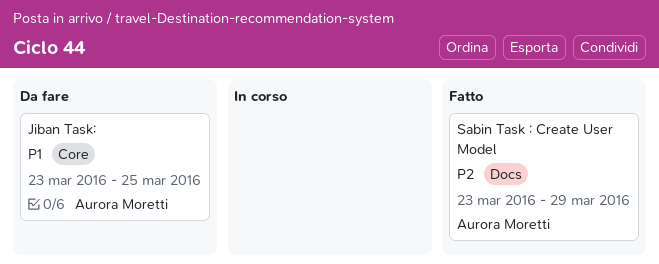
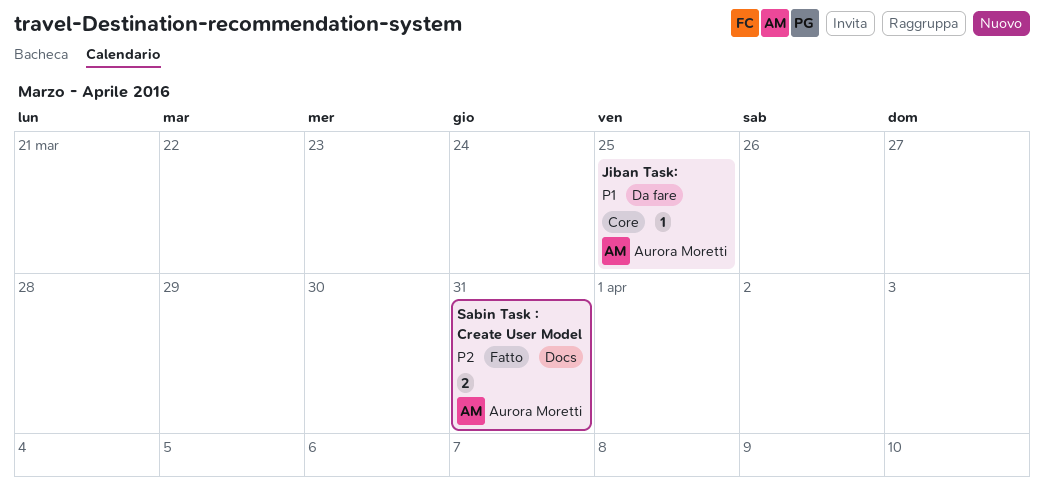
Sabin Task : Create User Model, due: Mar 29 -> Mar 31

